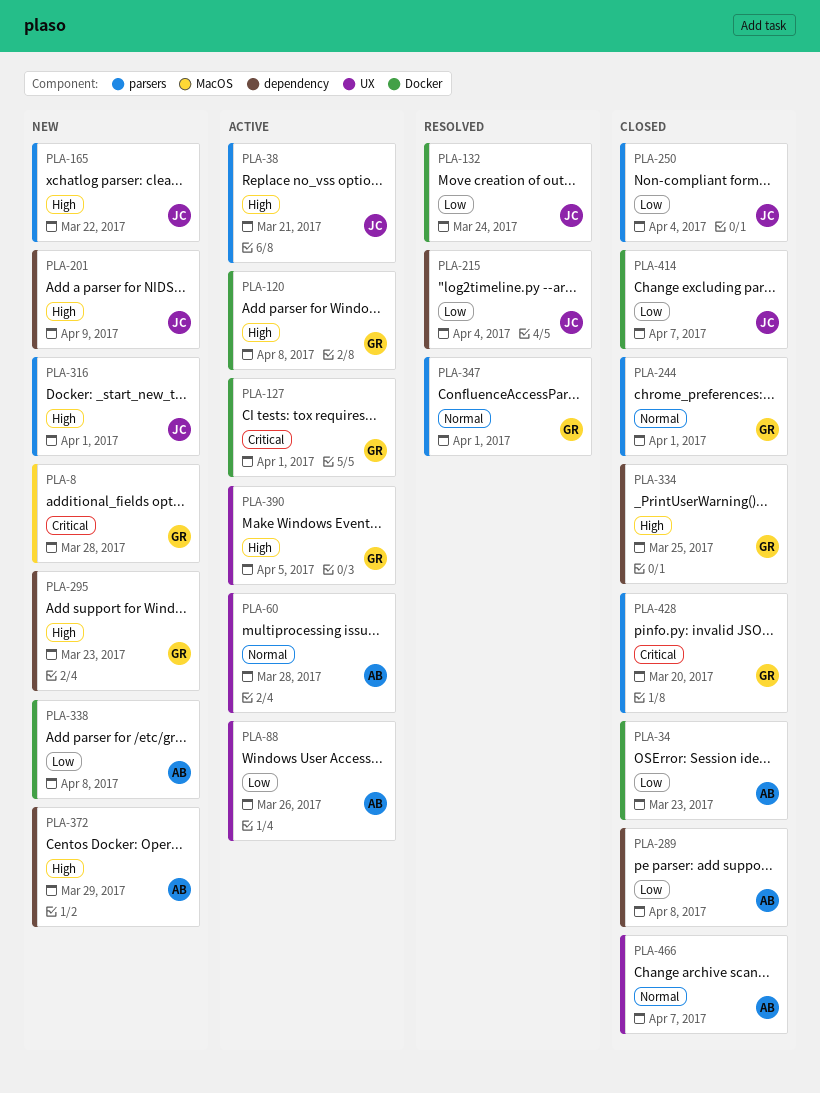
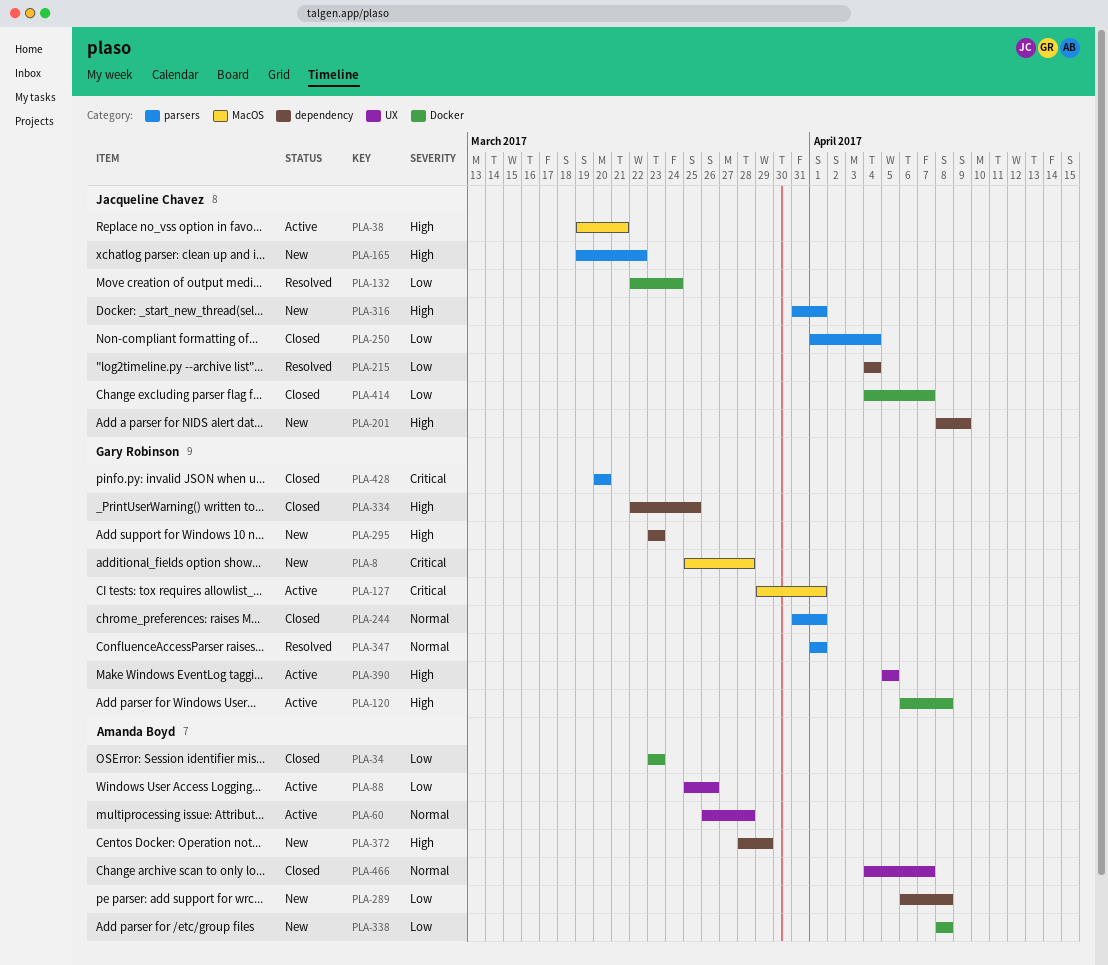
PLA-38, label: parsers -> MacOS
PLA-127, label: Docker -> MacOS
PLA-289, status: Closed -> New

